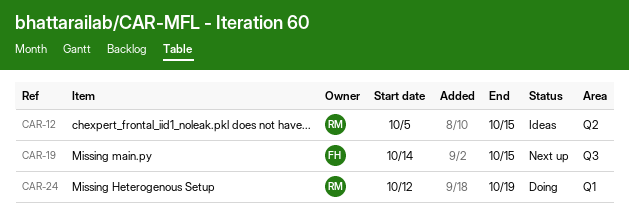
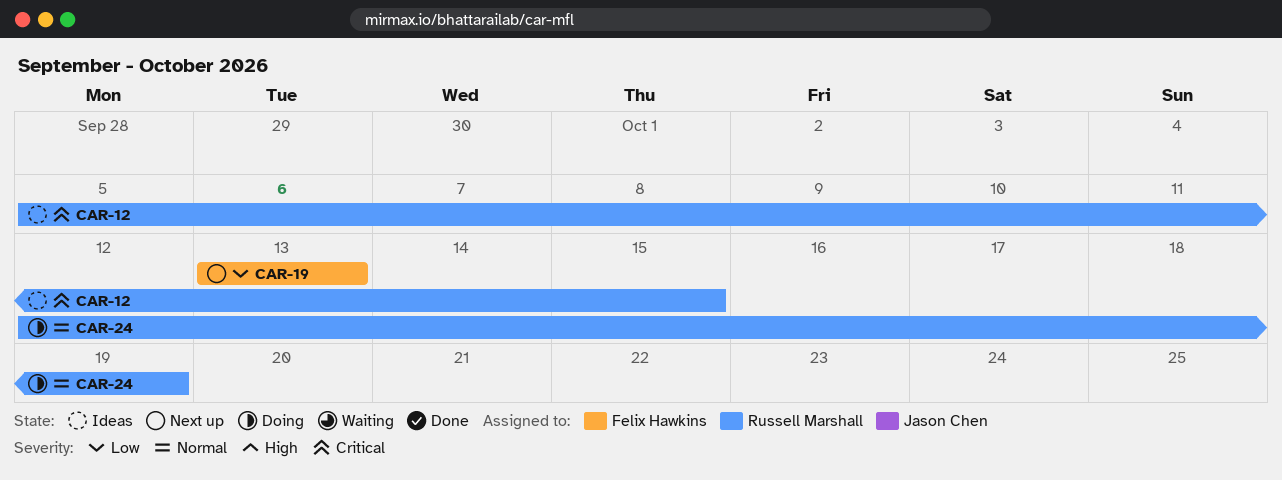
CAR-19, start: Oct 14 -> Oct 13
CAR-19, due: Oct 15 -> Oct 13

